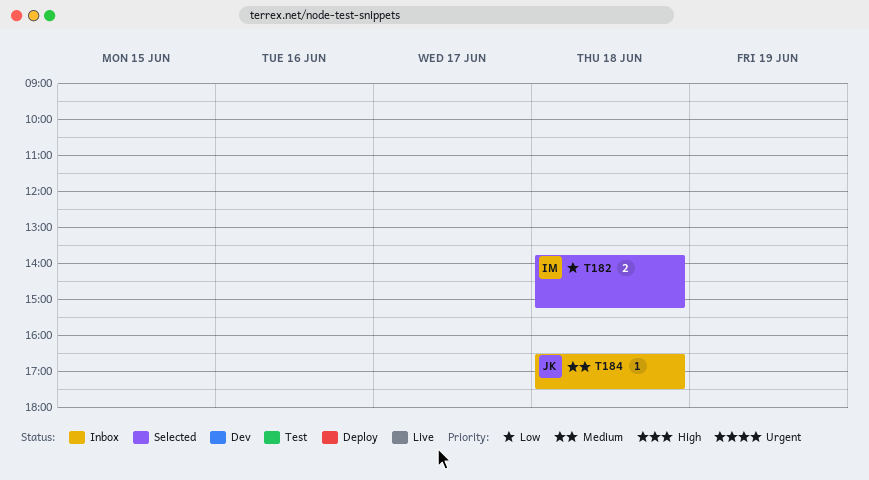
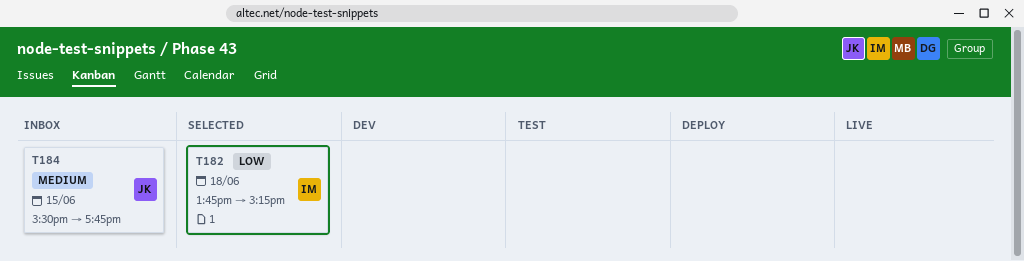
T184, day: Jun 18 -> Jun 15
T184, begins: 16:30 -> 15:30
T184, ends: 17:30 -> 17:45

